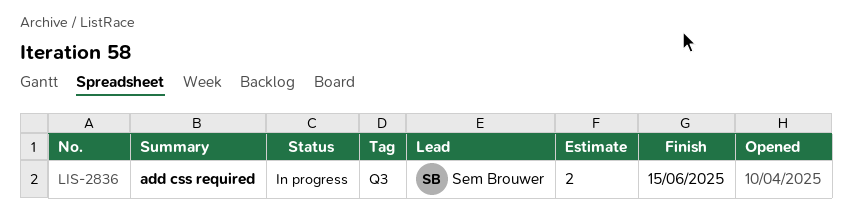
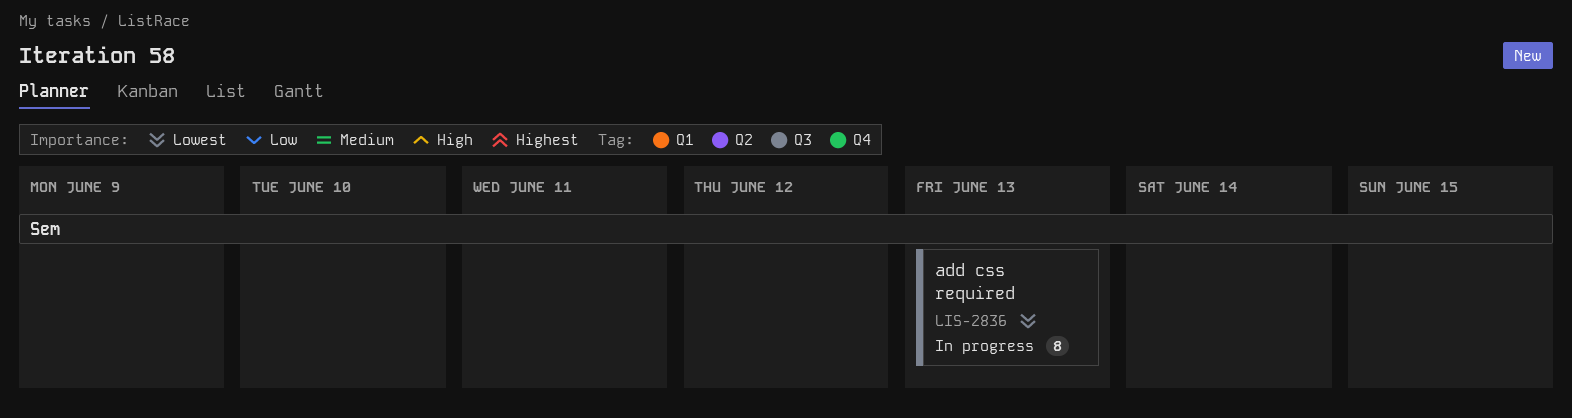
LIS-2836, estimate: 2 -> 8
LIS-2836, due: Jun 15 -> Jun 13

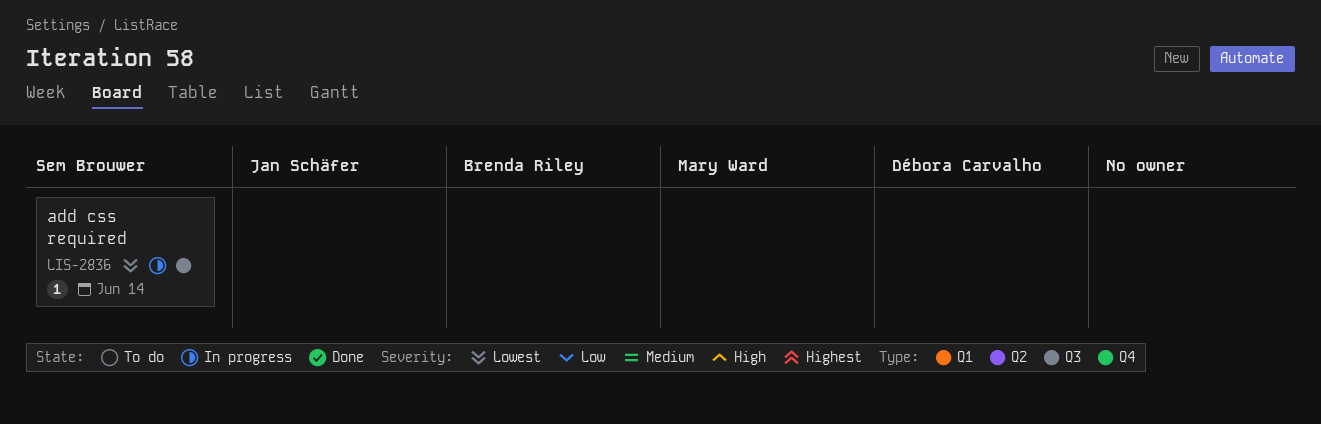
LIS-2836, estimate: 8 -> 1
LIS-2836, due: Jun 13 -> Jun 14

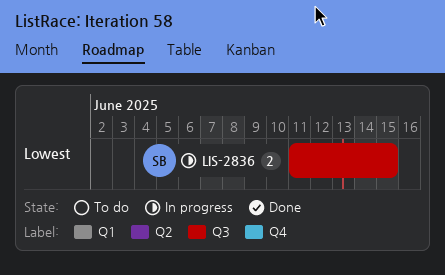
LIS-2836, estimate: 1 -> 2
LIS-2836, due: Jun 14 -> Jun 15

